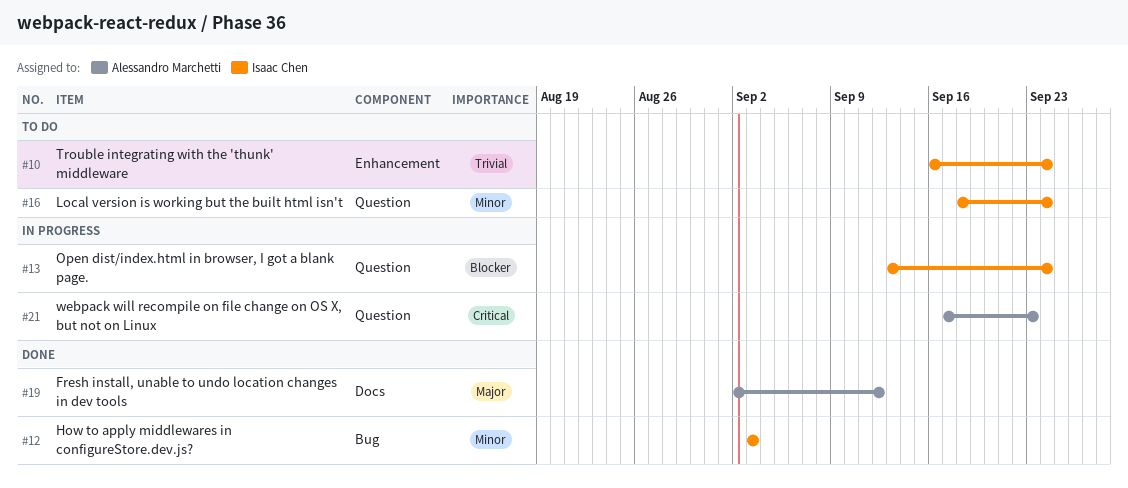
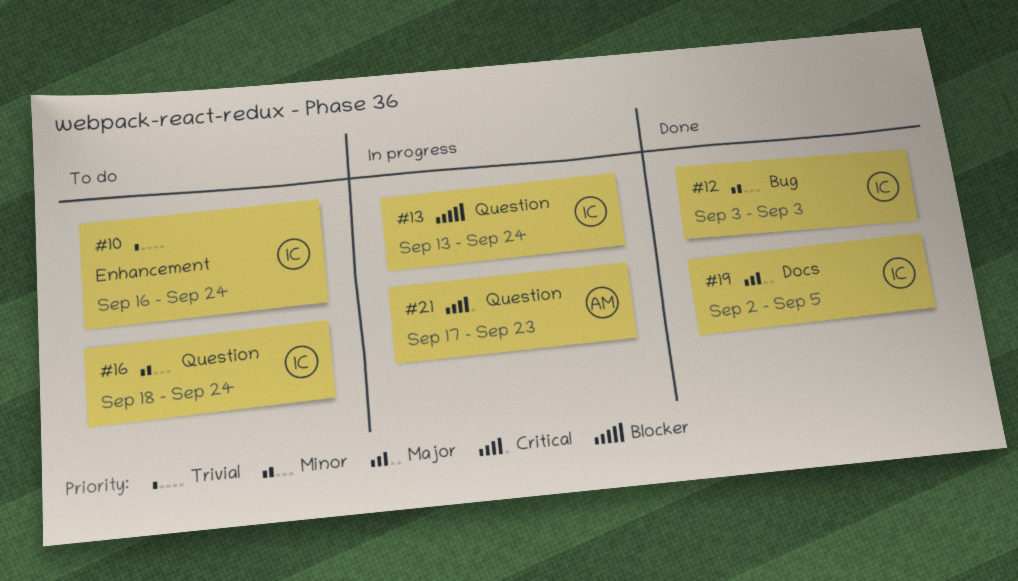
#19, owner: Alessandro Marchetti -> Isaac Chen
#19, due: Sep 12 -> Sep 5

